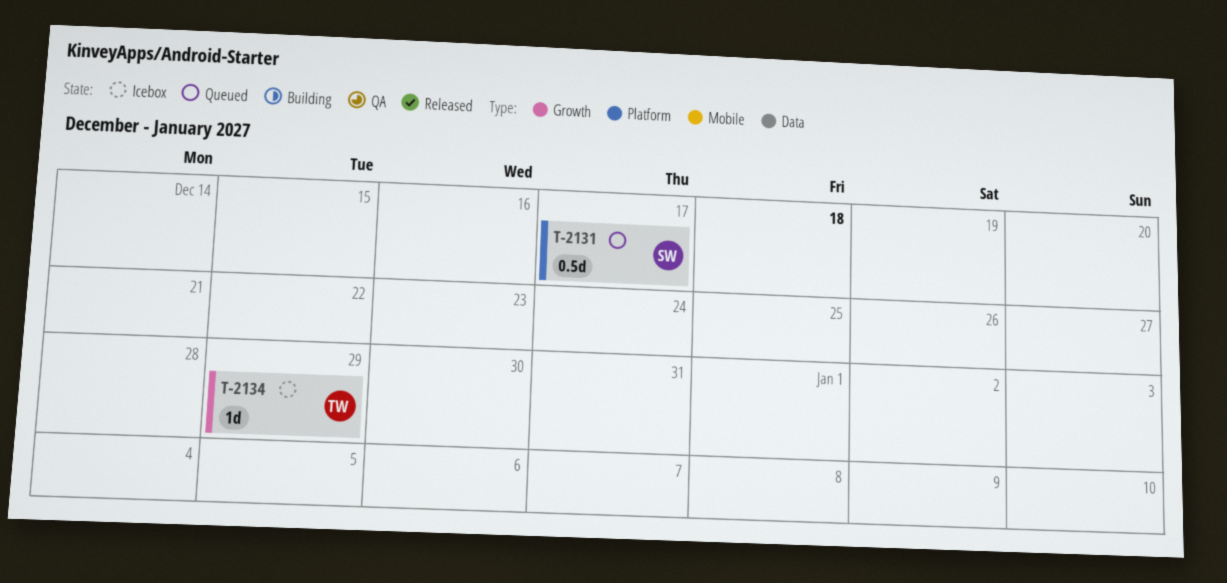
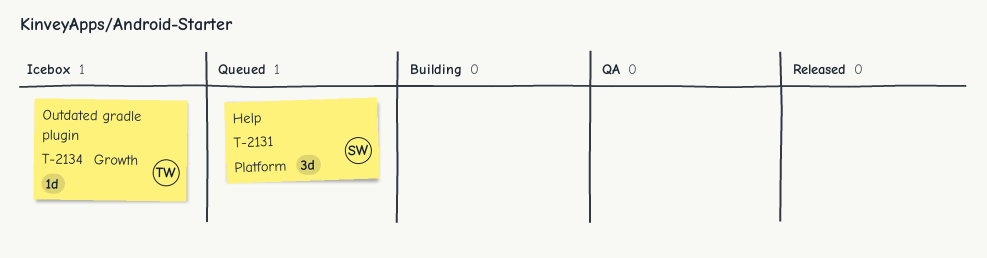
T-2131, estimate: 0.5d -> 3d

